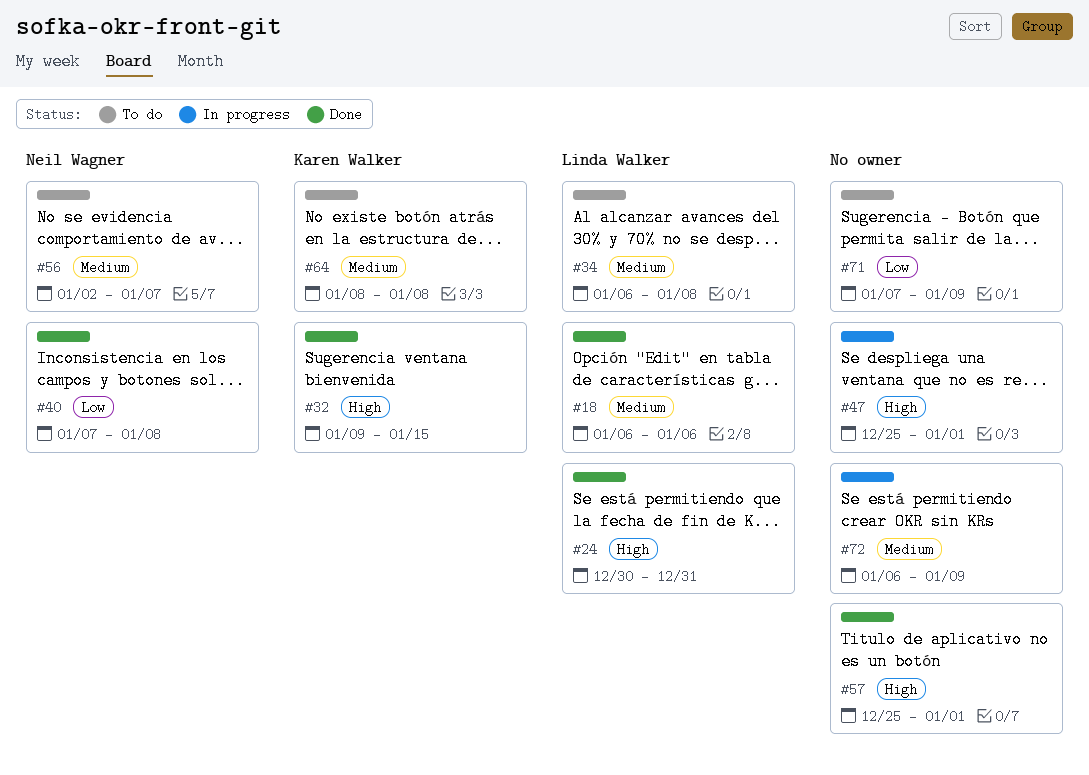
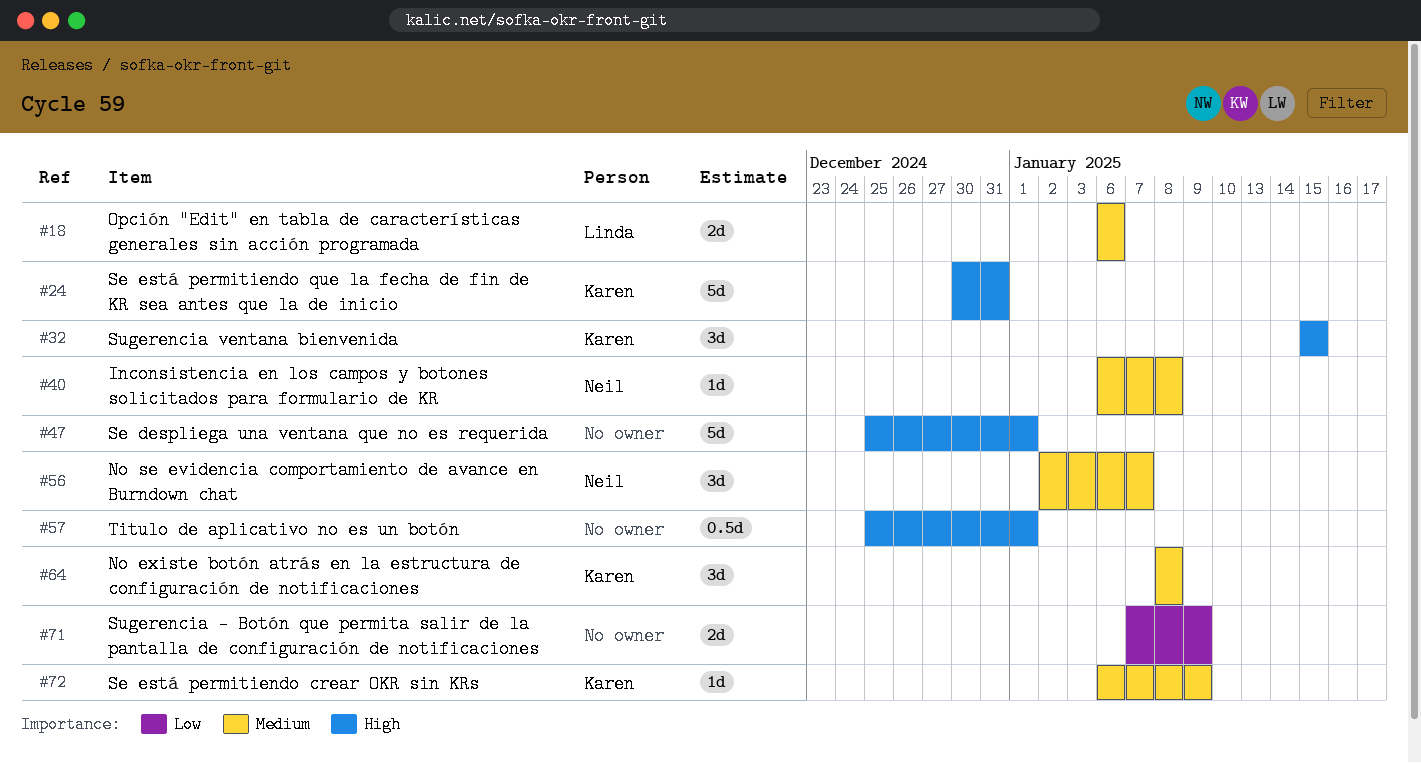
#24, owner: Linda Walker -> Karen Walker
#32, start: Jan 9 -> Jan 15
#34: present -> none
#40, priority: Low -> Medium
#40, start: Jan 7 -> Jan 6
#72, owner: none -> Karen Walker

